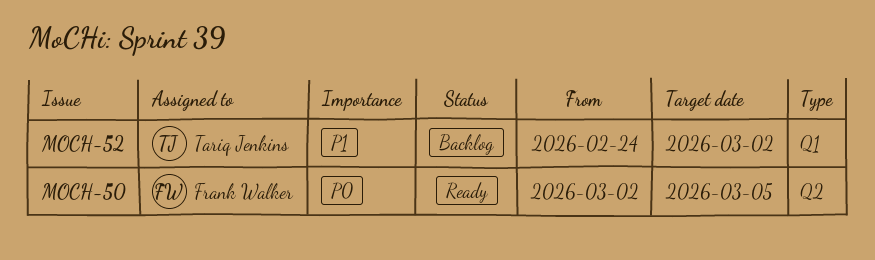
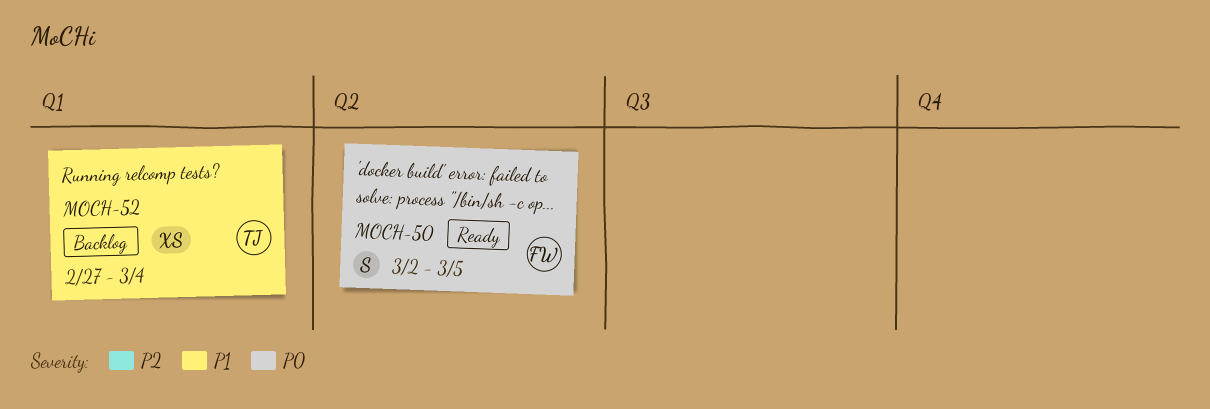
MOCH-52, start: Feb 24 -> Feb 27
MOCH-52, due: Mar 2 -> Mar 4

